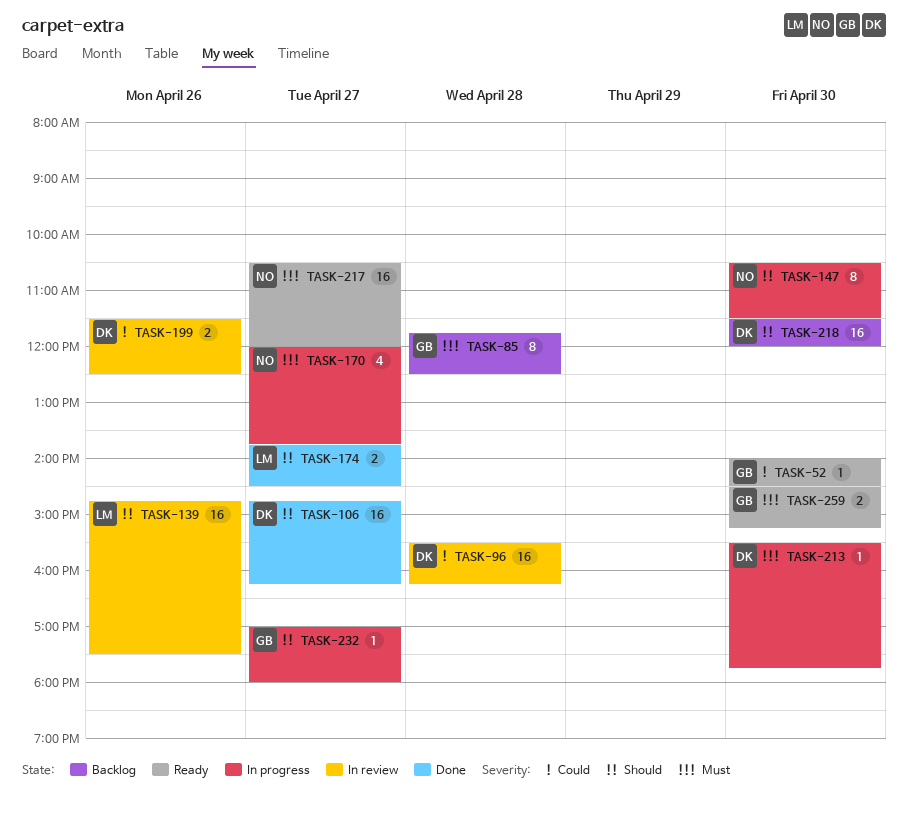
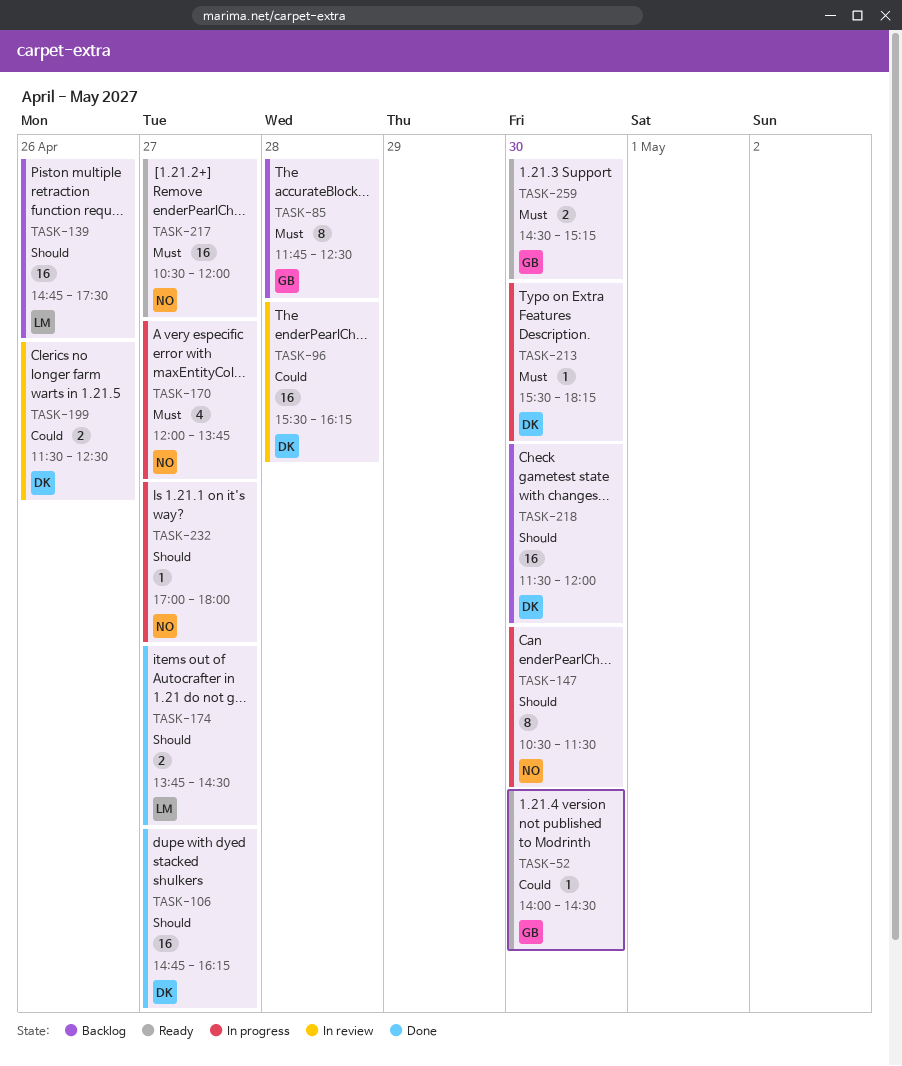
TASK-139, status: In review -> Backlog
TASK-213, ends: 17:45 -> 18:15
TASK-232, owner: GB -> NO

